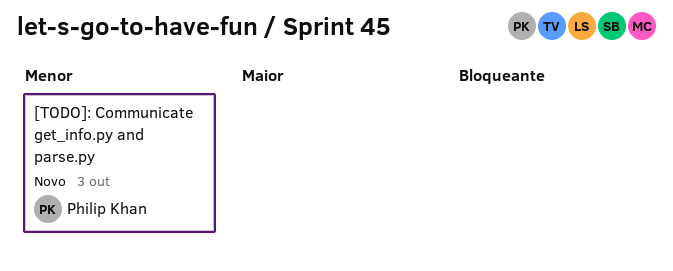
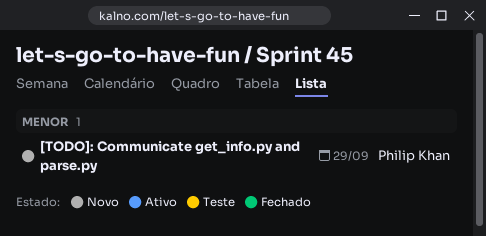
[TODO]: Communicate get_info.py and parse.py, due: Oct 3 -> Sep 29

